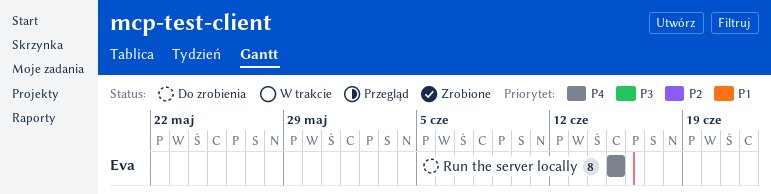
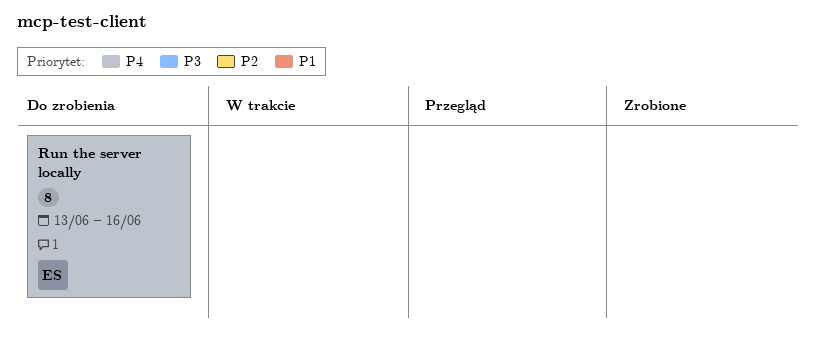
Run the server locally, start: Jun 15 -> Jun 13
Run the server locally, due: Jun 15 -> Jun 16

